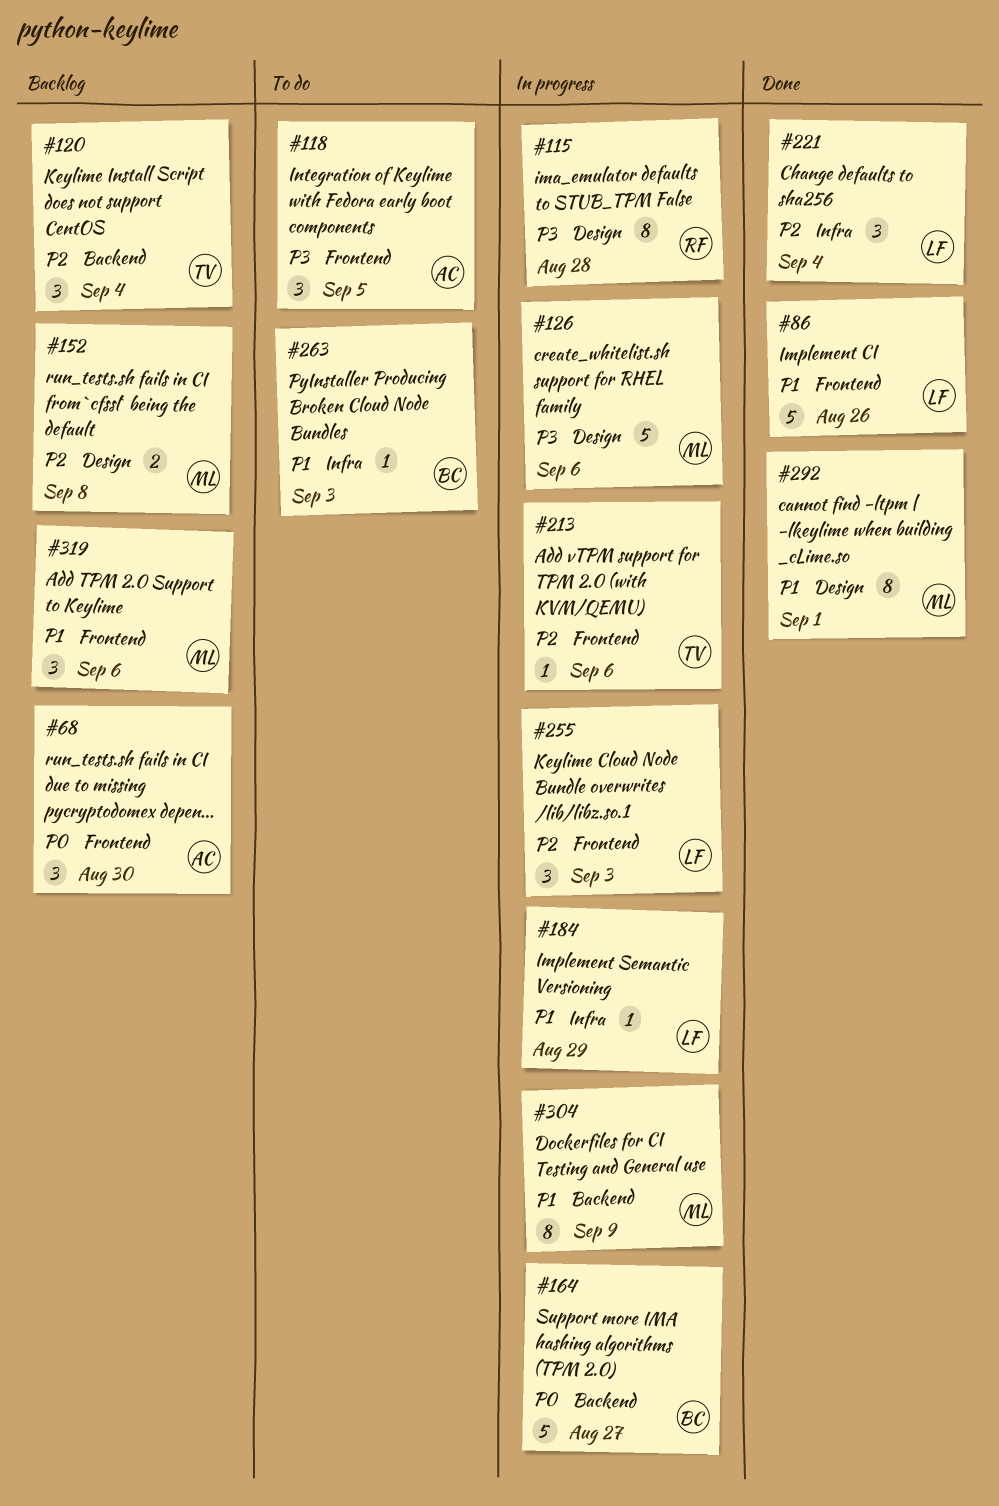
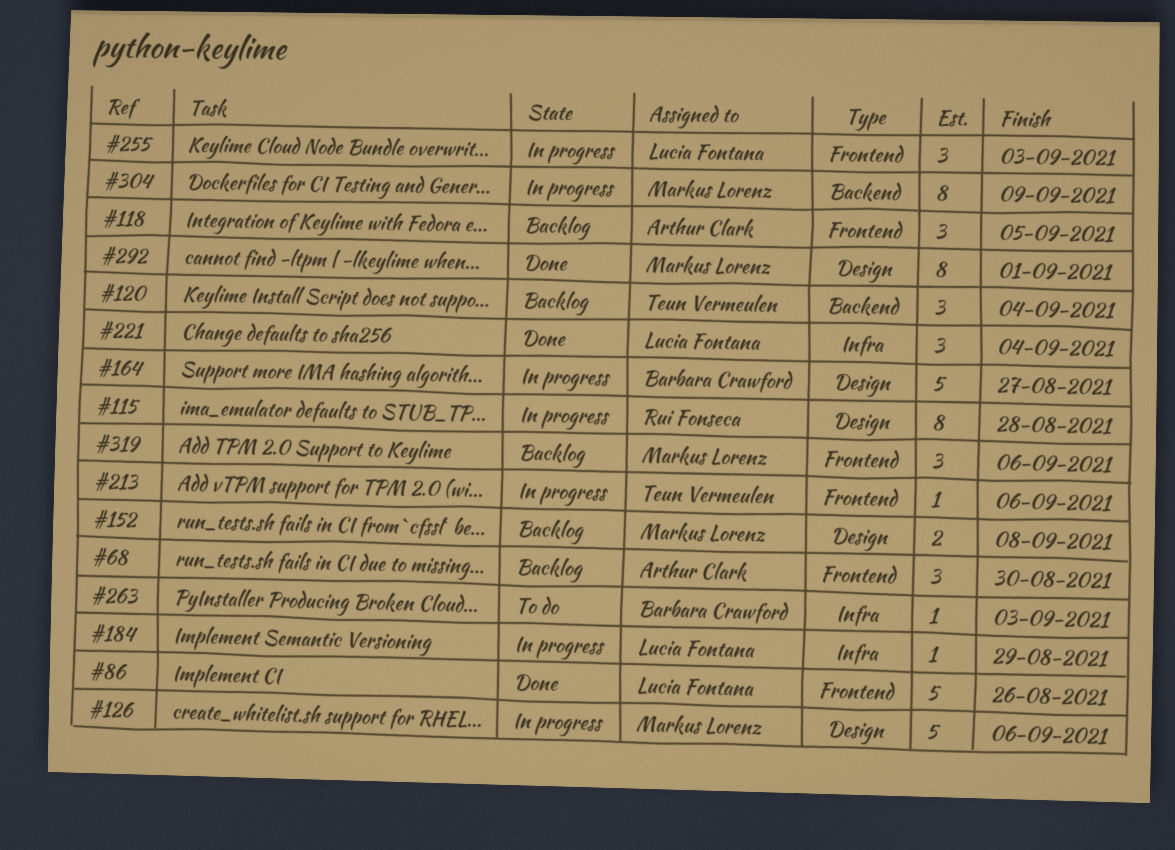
#118, status: To do -> Backlog
#164, label: Backend -> Design

